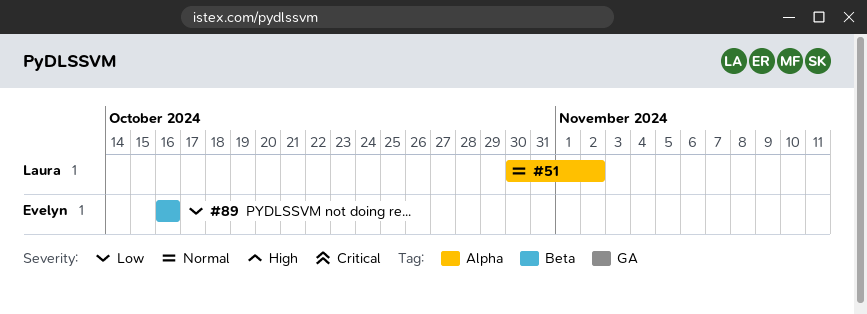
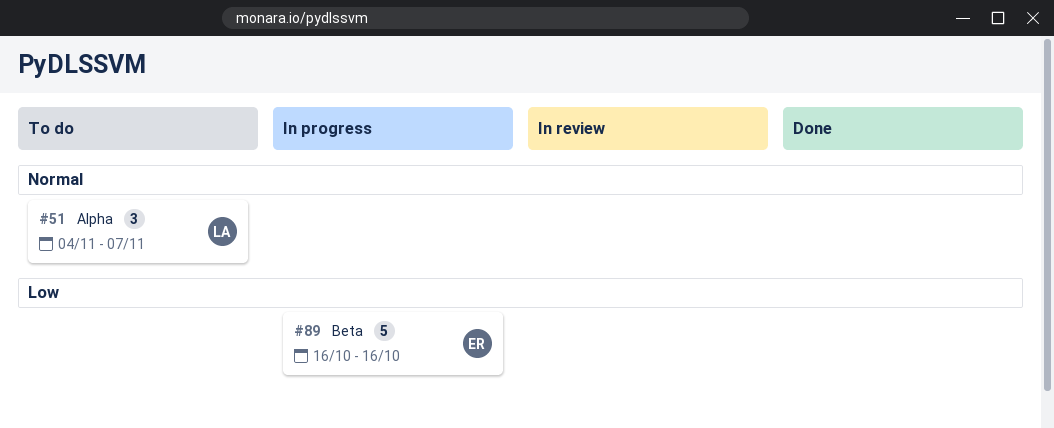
#51, start: Oct 30 -> Nov 4
#51, due: Nov 2 -> Nov 7

